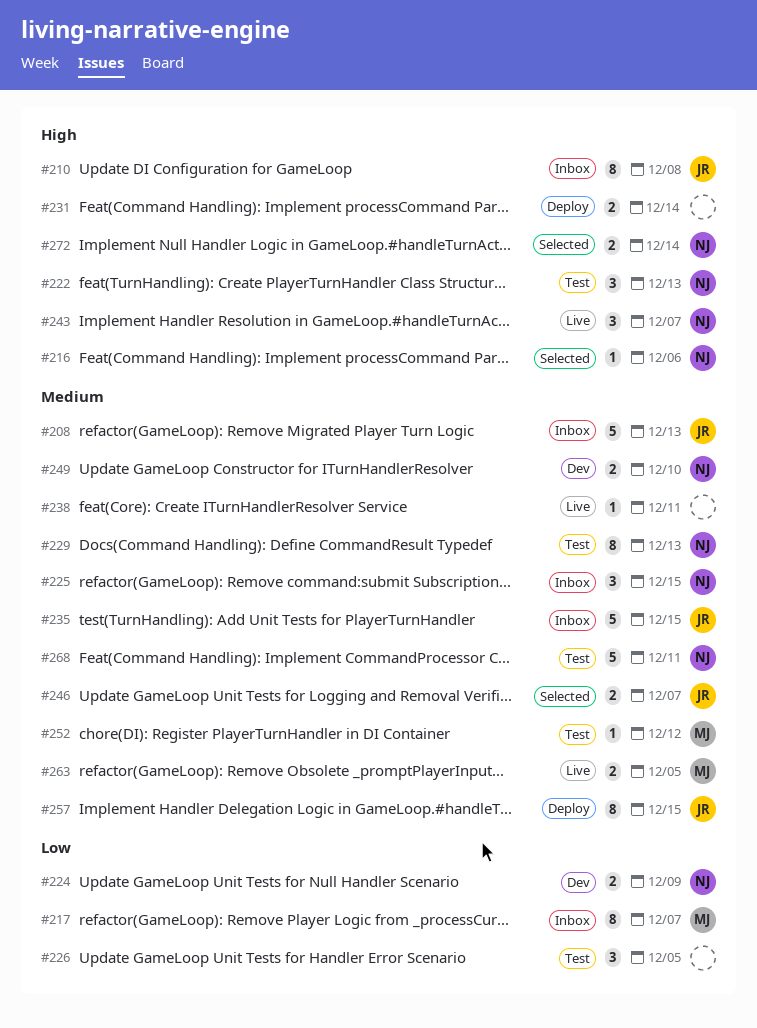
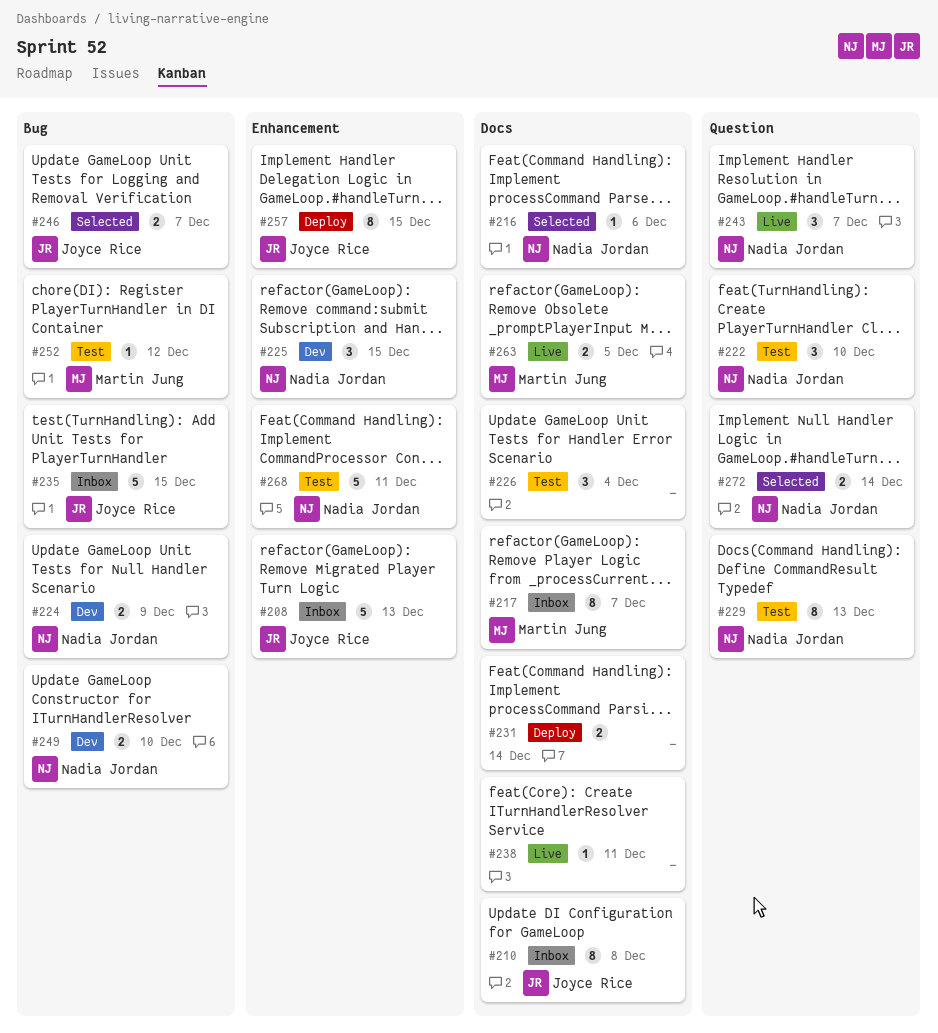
#222, due: Dec 13 -> Dec 10
#225, status: Inbox -> Dev
#226, due: Dec 5 -> Dec 4

